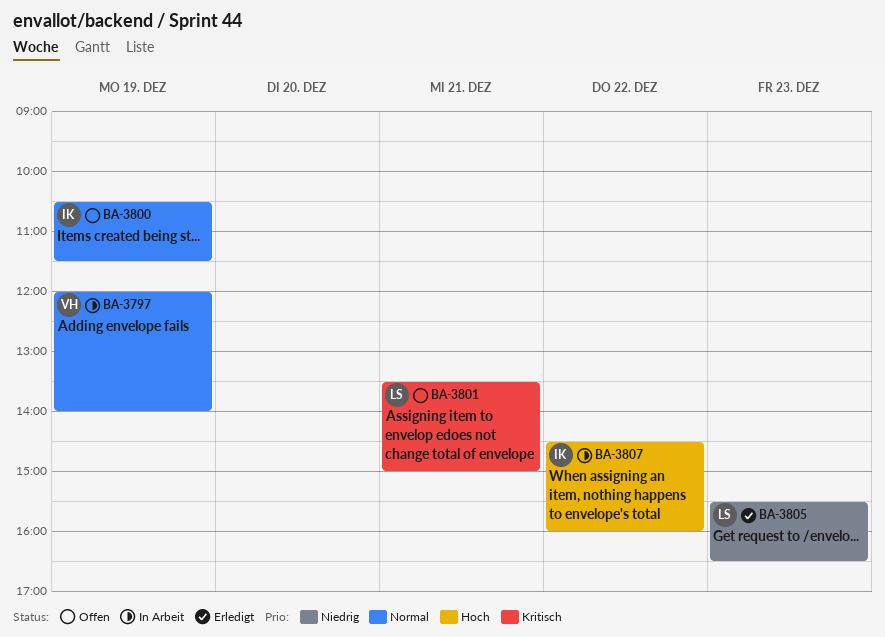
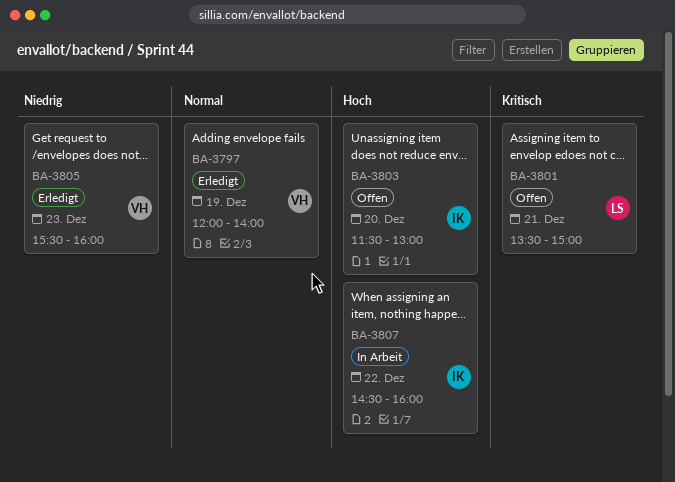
BA-3797, status: In Arbeit -> Erledigt
BA-3800: present -> none
BA-3803: none -> present
BA-3805, owner: LS -> VH
BA-3805, ends: 16:30 -> 16:00

